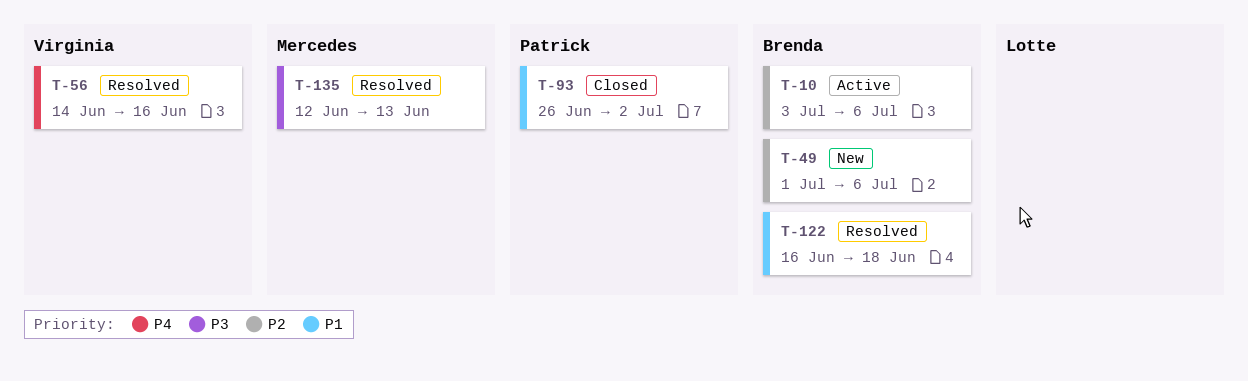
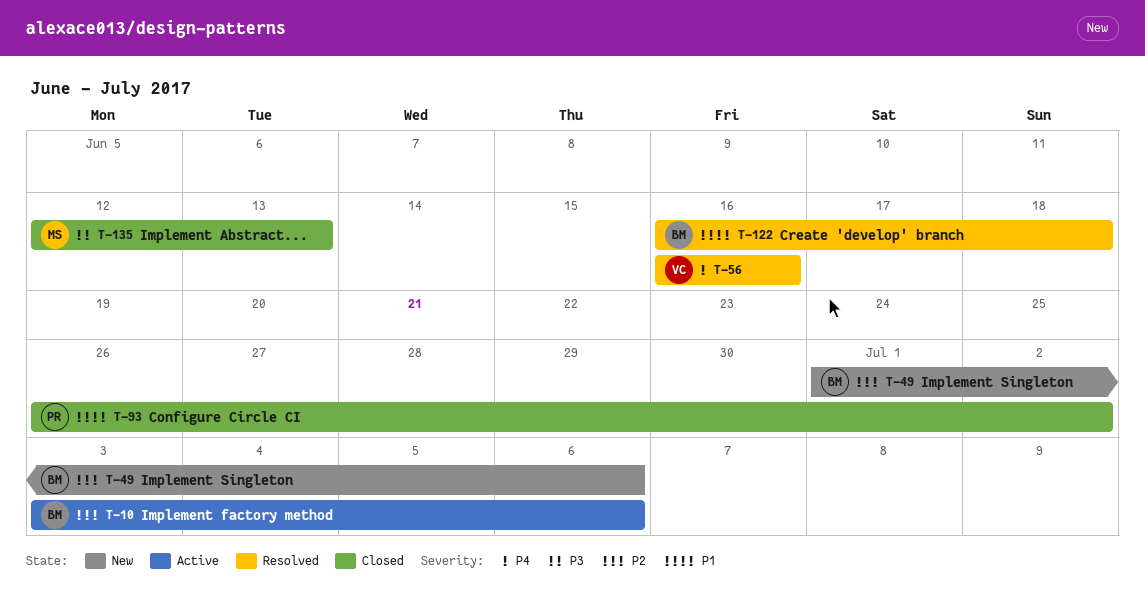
T-56, start: Jun 14 -> Jun 16
T-135, status: Resolved -> Closed

